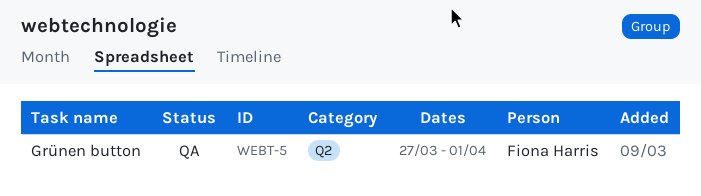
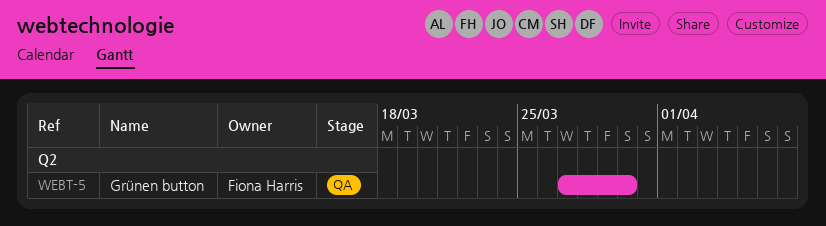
WEBT-5, due: Apr 1 -> Mar 30

